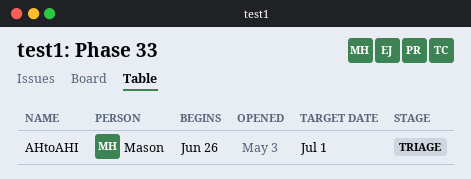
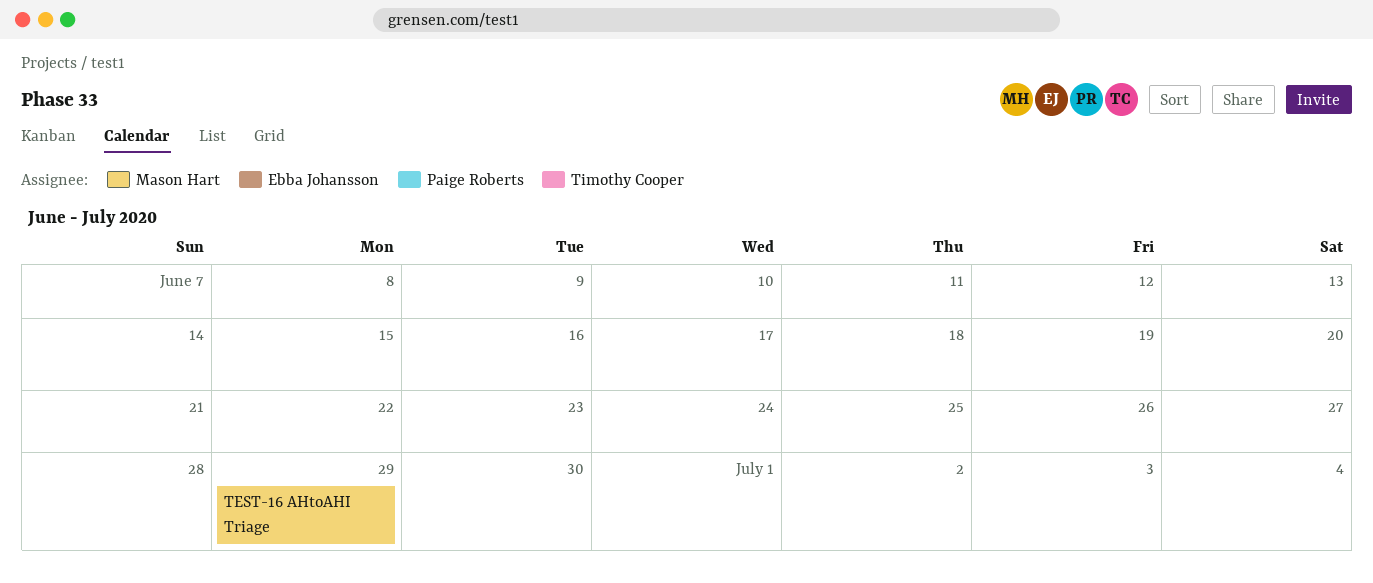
AHtoAHI, due: Jul 1 -> Jun 29

